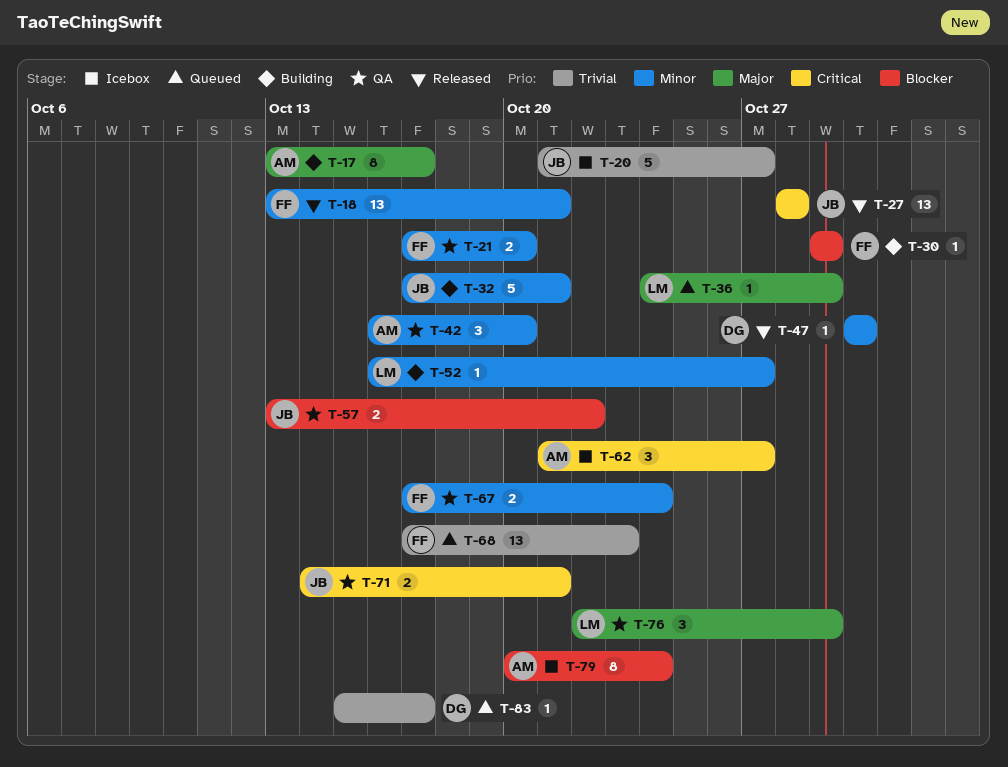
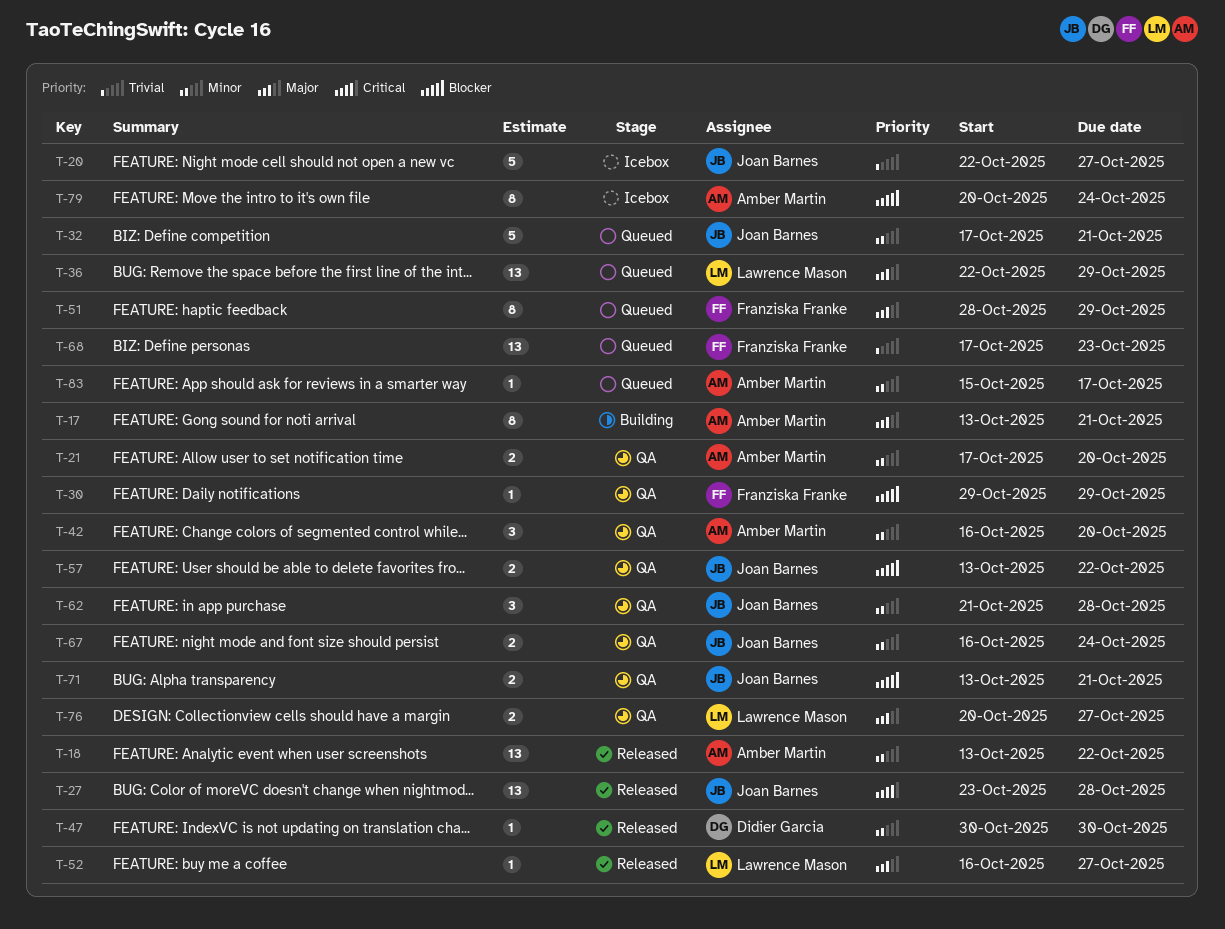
T-17, due: Oct 17 -> Oct 21
T-18, owner: Franziska Franke -> Amber Martin
T-18, due: Oct 21 -> Oct 22
T-20, start: Oct 21 -> Oct 22
T-21, owner: Franziska Franke -> Amber Martin
T-27, start: Oct 28 -> Oct 23
T-30, status: Building -> QA
T-32, status: Building -> Queued
T-36, estimate: 1 -> 13
T-36, start: Oct 24 -> Oct 22
T-51: none -> present
T-52, status: Building -> Released
T-52, priority: Minor -> Major
T-62, status: Icebox -> QA
T-62, owner: Amber Martin -> Joan Barnes
T-62, priority: Critical -> Minor
T-62, due: Oct 27 -> Oct 28
T-67, owner: Franziska Franke -> Joan Barnes
T-67, start: Oct 17 -> Oct 16
T-71, priority: Critical -> Blocker
T-71, start: Oct 14 -> Oct 13
T-76, estimate: 3 -> 2
T-76, start: Oct 22 -> Oct 20
T-76, due: Oct 29 -> Oct 27
T-83, owner: Didier Garcia -> Amber Martin
T-83, priority: Trivial -> Minor

